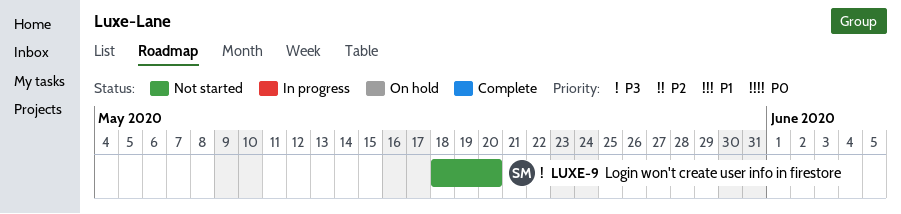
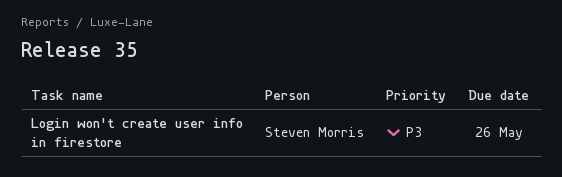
Login won't create user info in firestore, due: May 20 -> May 26

